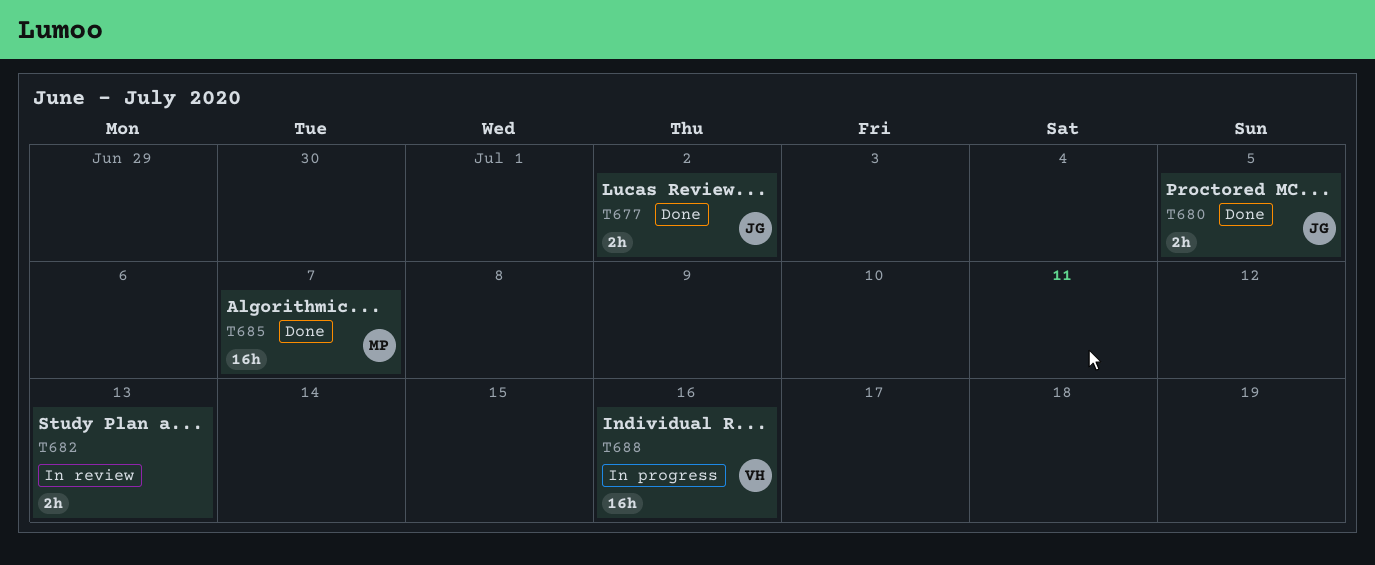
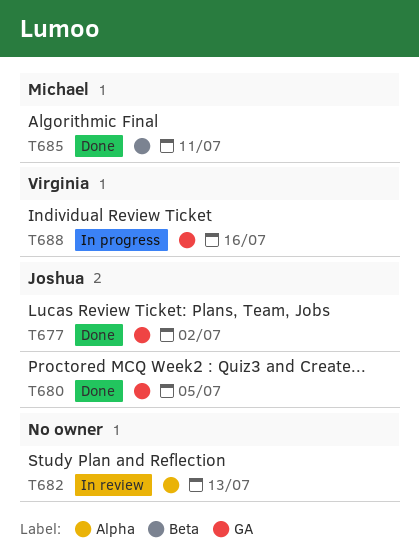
T685, due: Jul 7 -> Jul 11

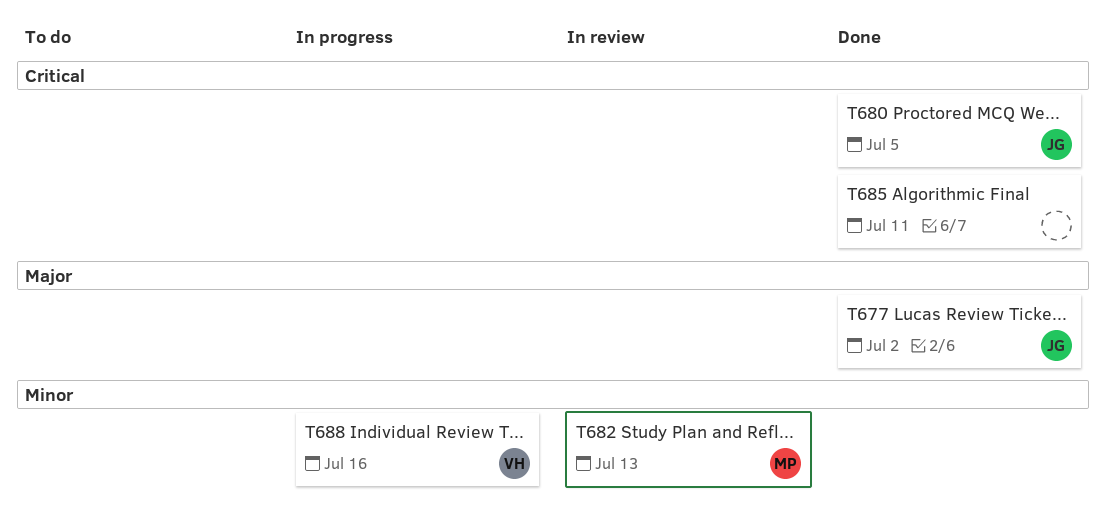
T682, owner: none -> Michael
T685, owner: Michael -> none

